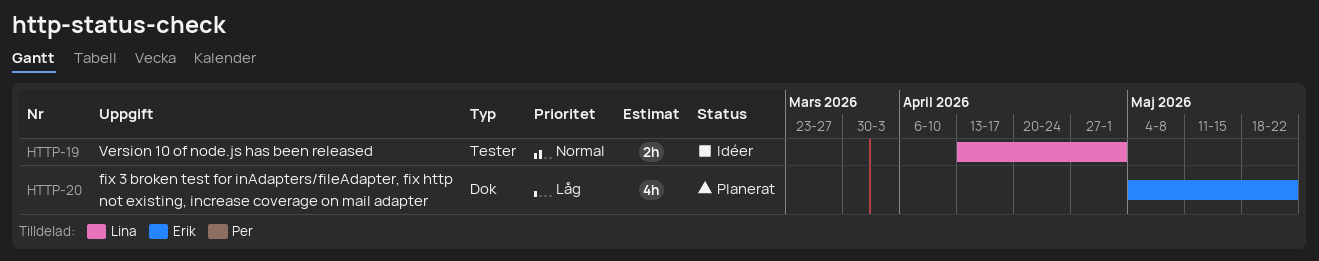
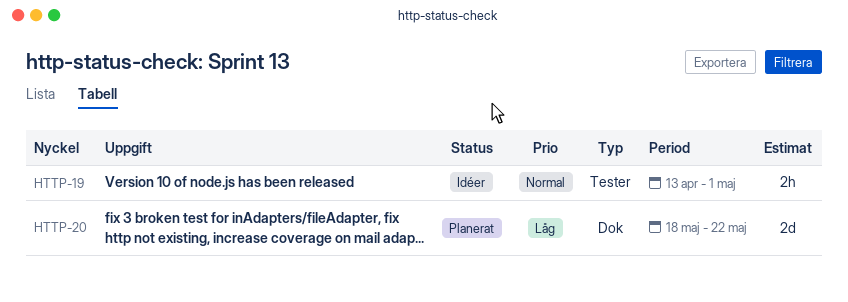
HTTP-20, estimate: 4h -> 2d
HTTP-20, start: May 4 -> May 18

